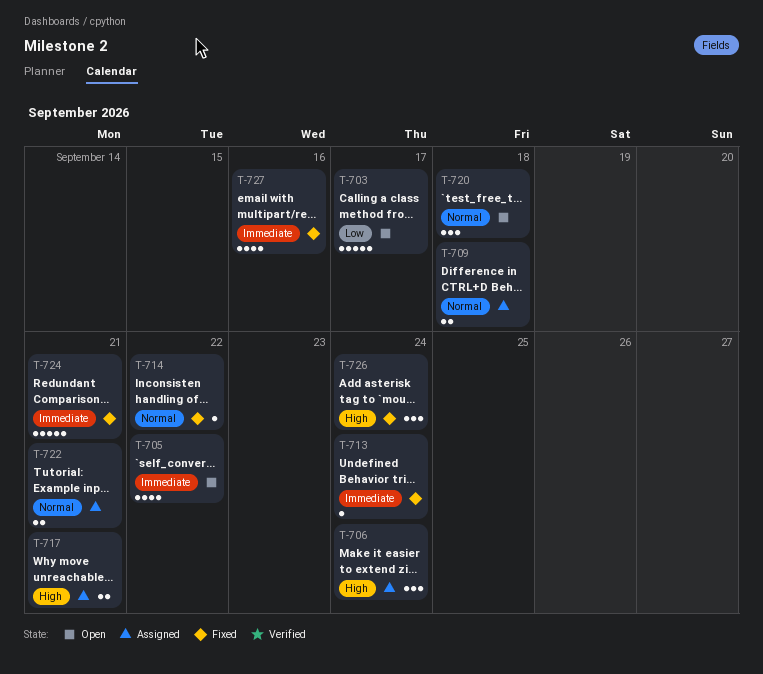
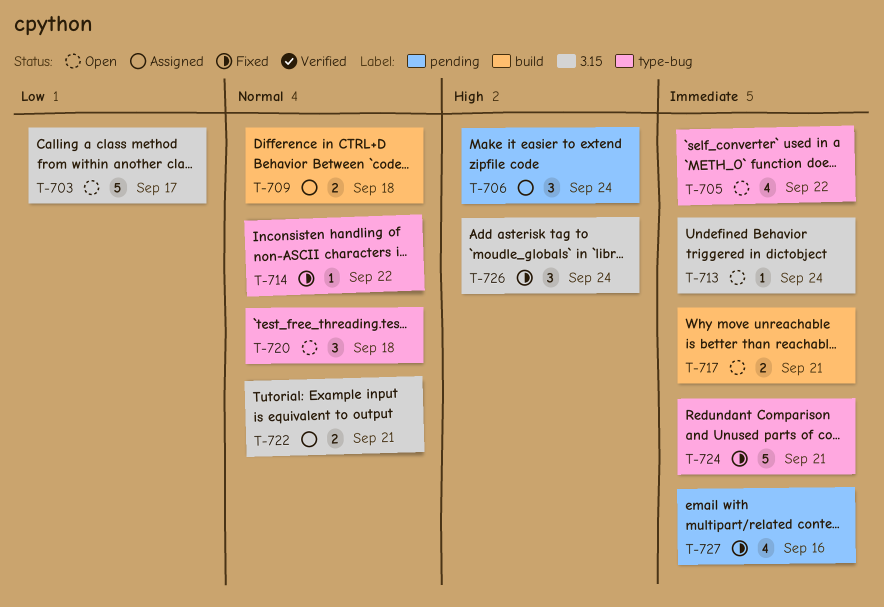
T-713, status: Fixed -> Open
T-717, status: Assigned -> Open
T-717, priority: High -> Immediate

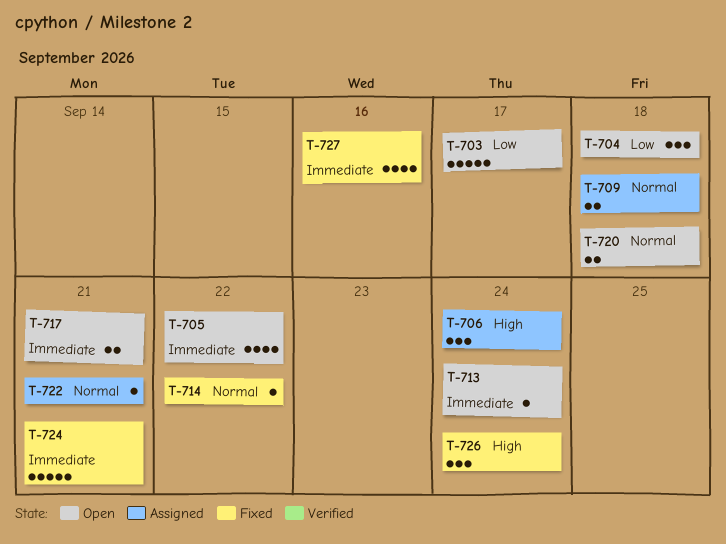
T-704: none -> present
T-720, estimate: 3 -> 2
T-722, estimate: 2 -> 1

